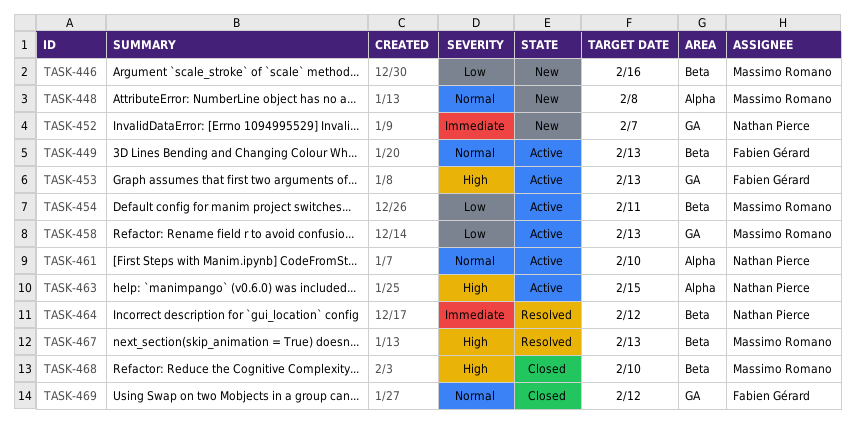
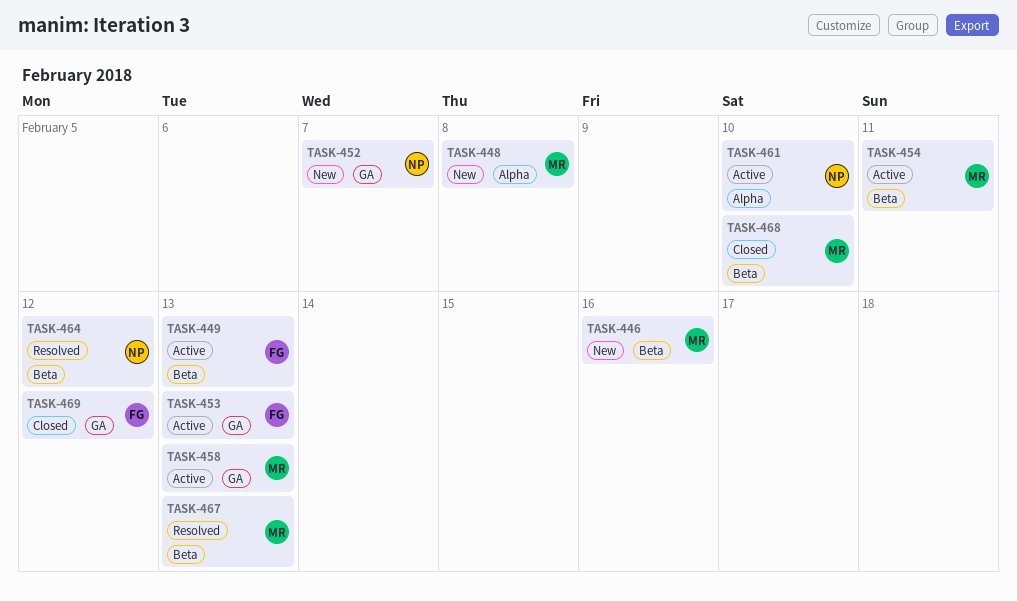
TASK-463: present -> none

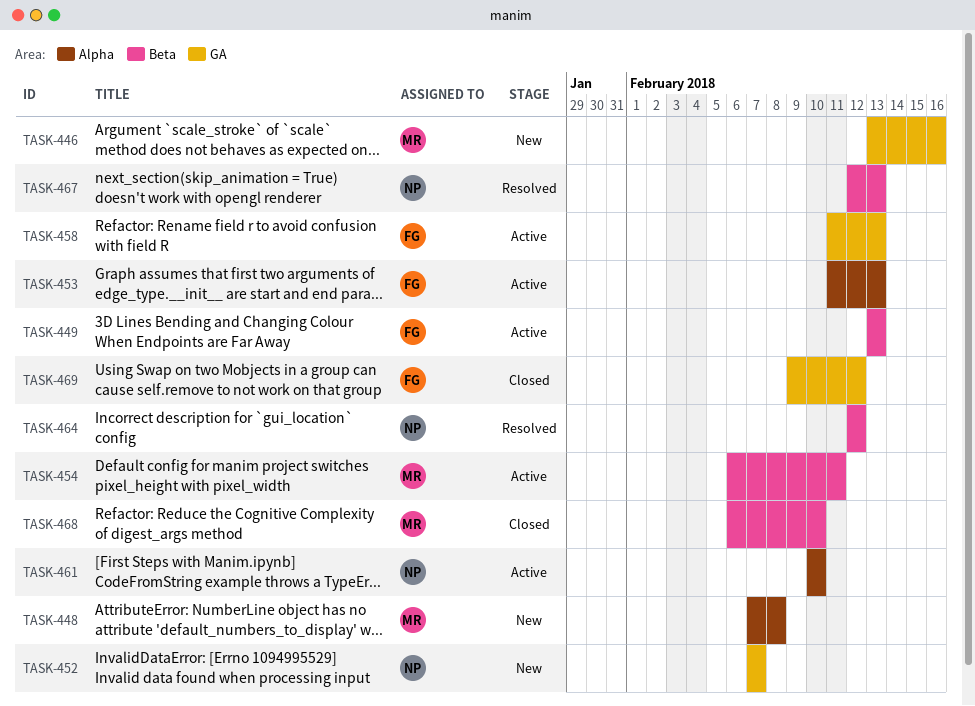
TASK-446, label: Beta -> GA
TASK-453, label: GA -> Alpha
TASK-458, owner: MR -> FG
TASK-467, owner: MR -> NP

